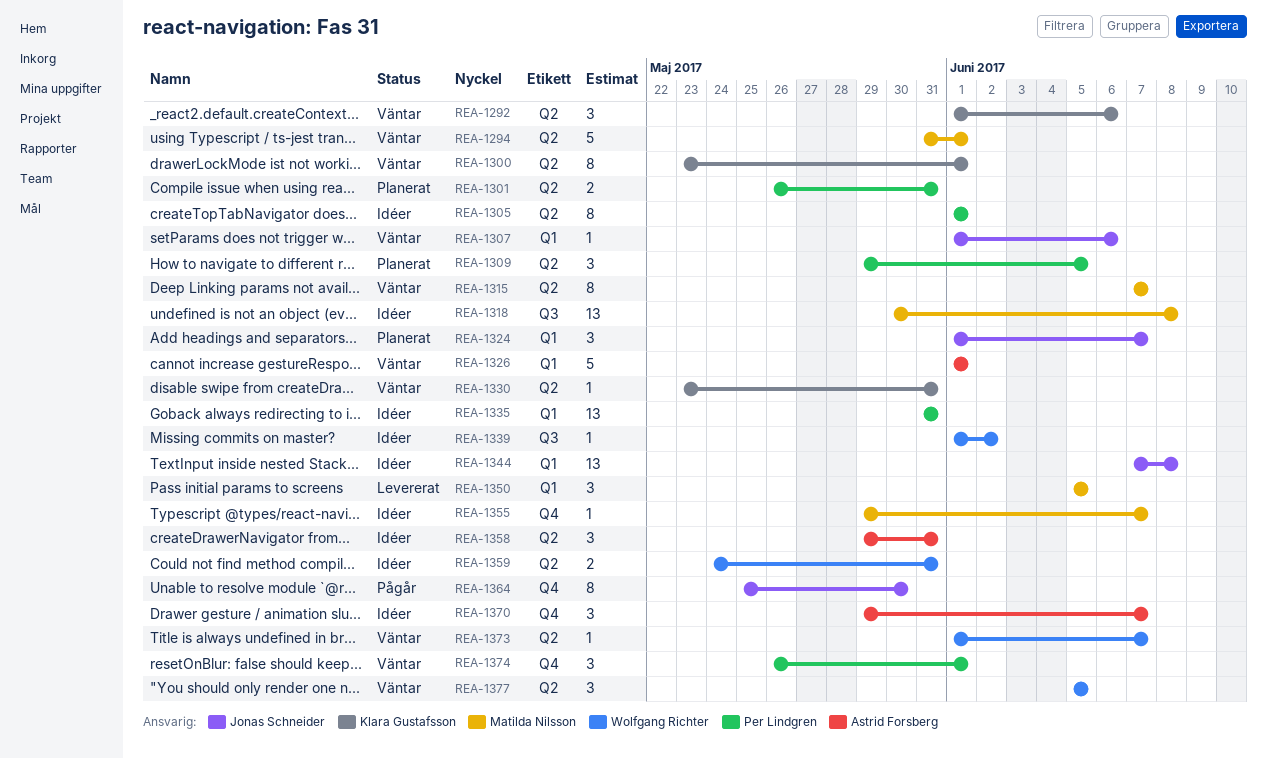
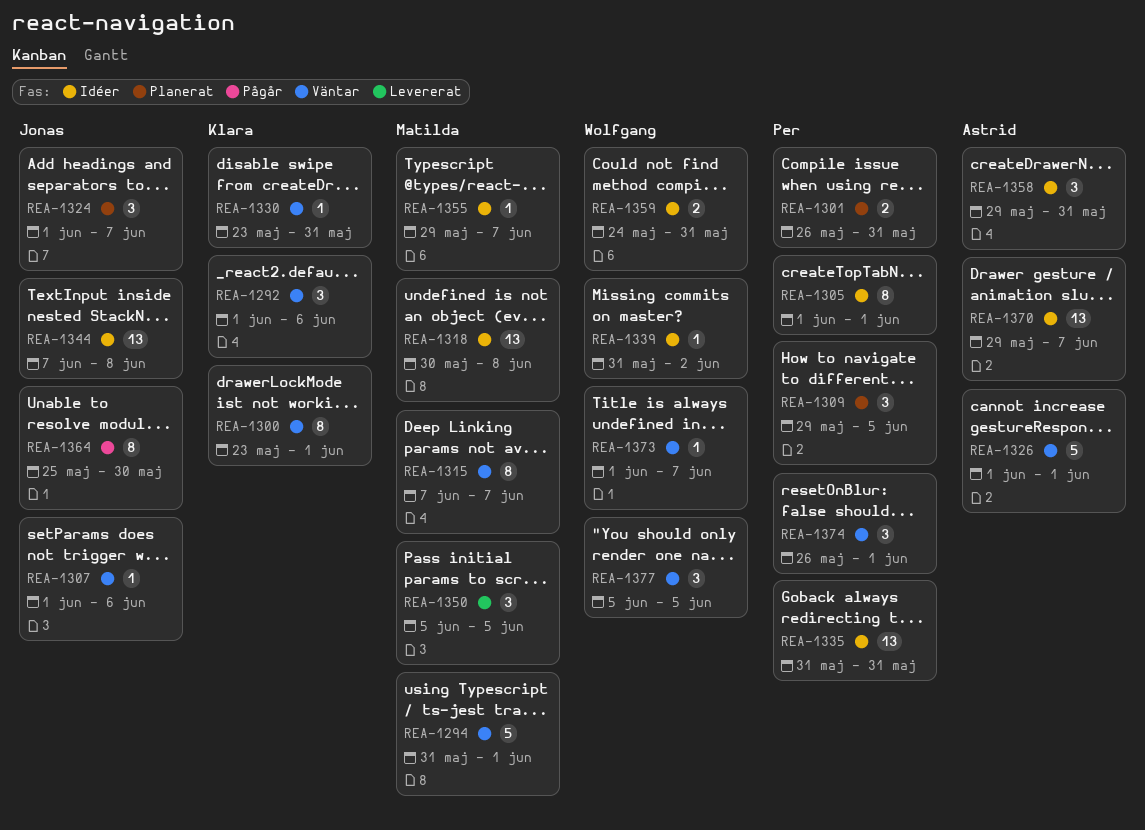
REA-1339, start: Jun 1 -> May 31
REA-1370, estimate: 3 -> 13

